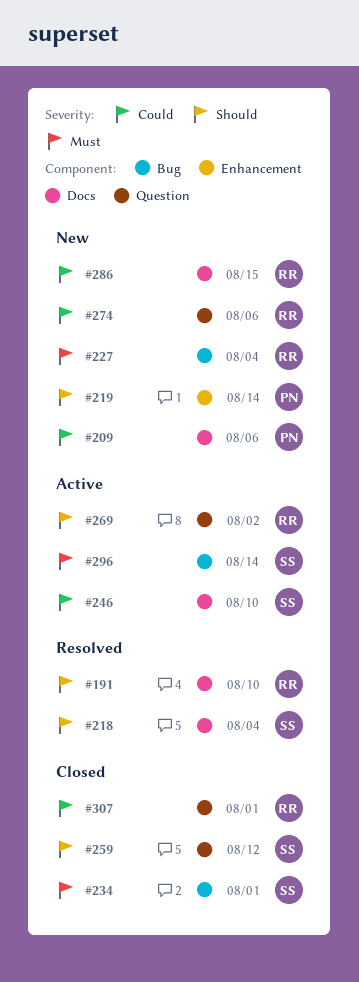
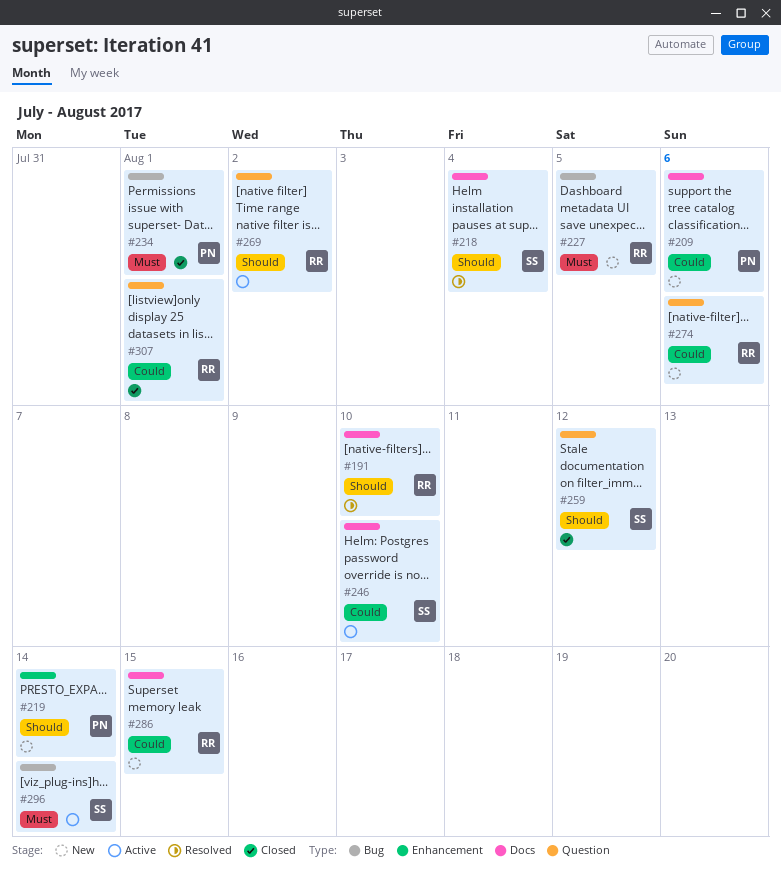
#227, due: Aug 4 -> Aug 5
#234, owner: SS -> PN

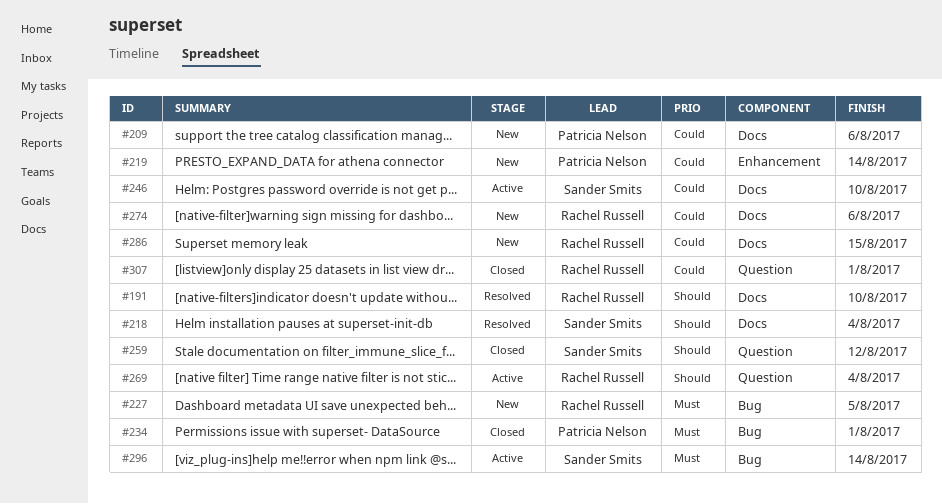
#219, priority: Should -> Could
#269, due: Aug 2 -> Aug 4
#274, label: Question -> Docs

